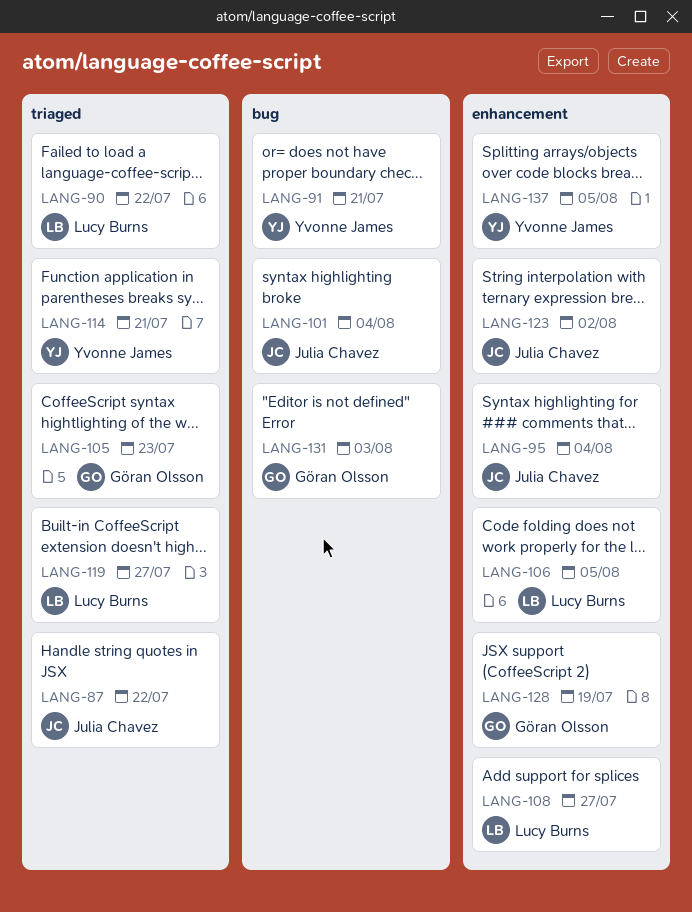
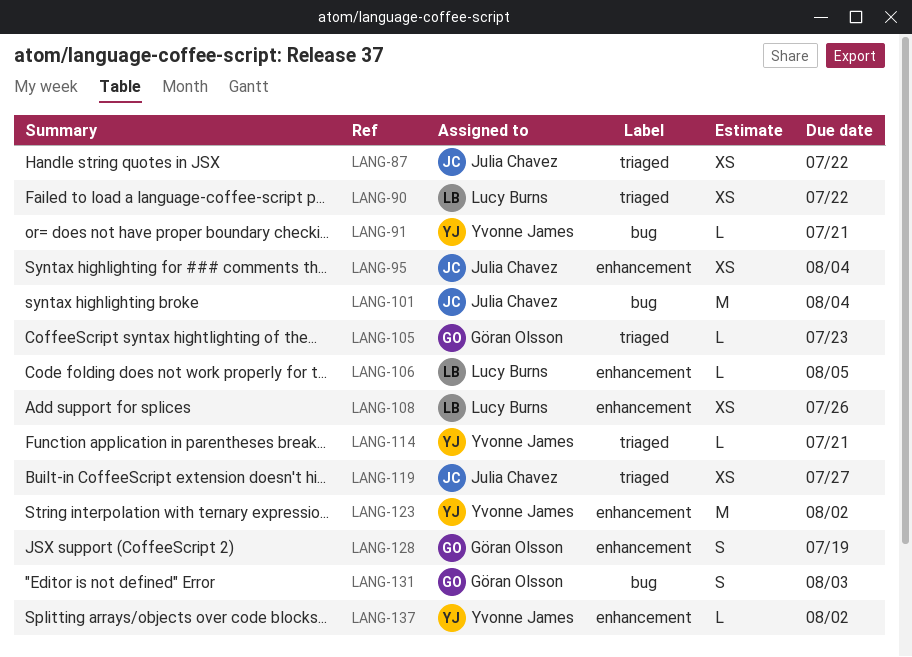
LANG-108, due: Jul 27 -> Jul 26
LANG-119, owner: Lucy Burns -> Julia Chavez
LANG-123, owner: Julia Chavez -> Yvonne James
LANG-137, due: Aug 5 -> Aug 2

